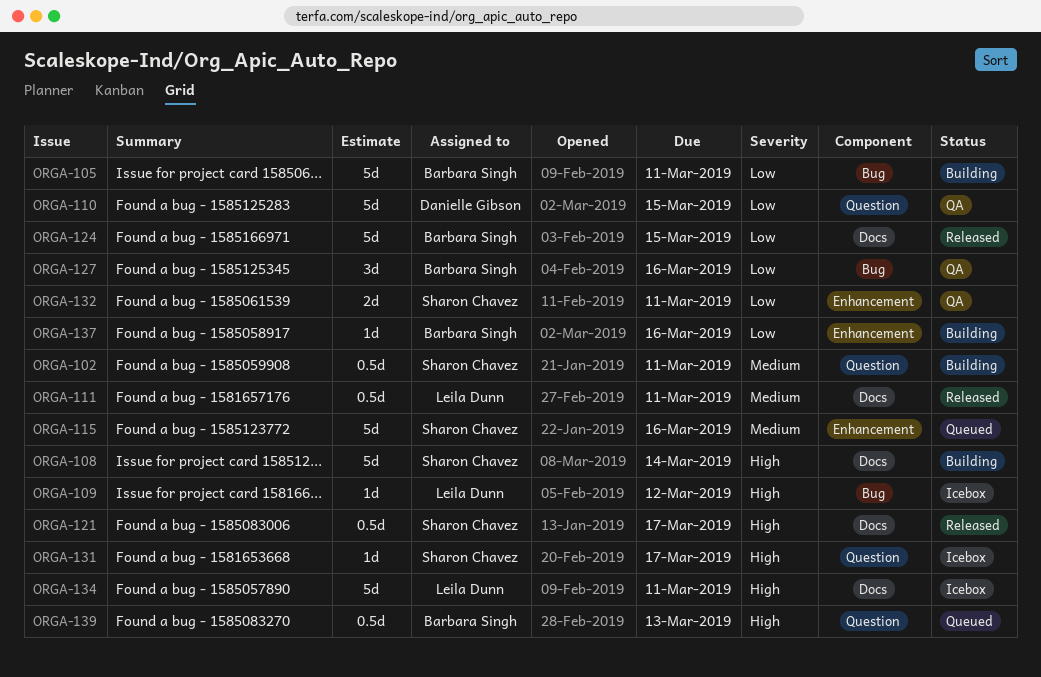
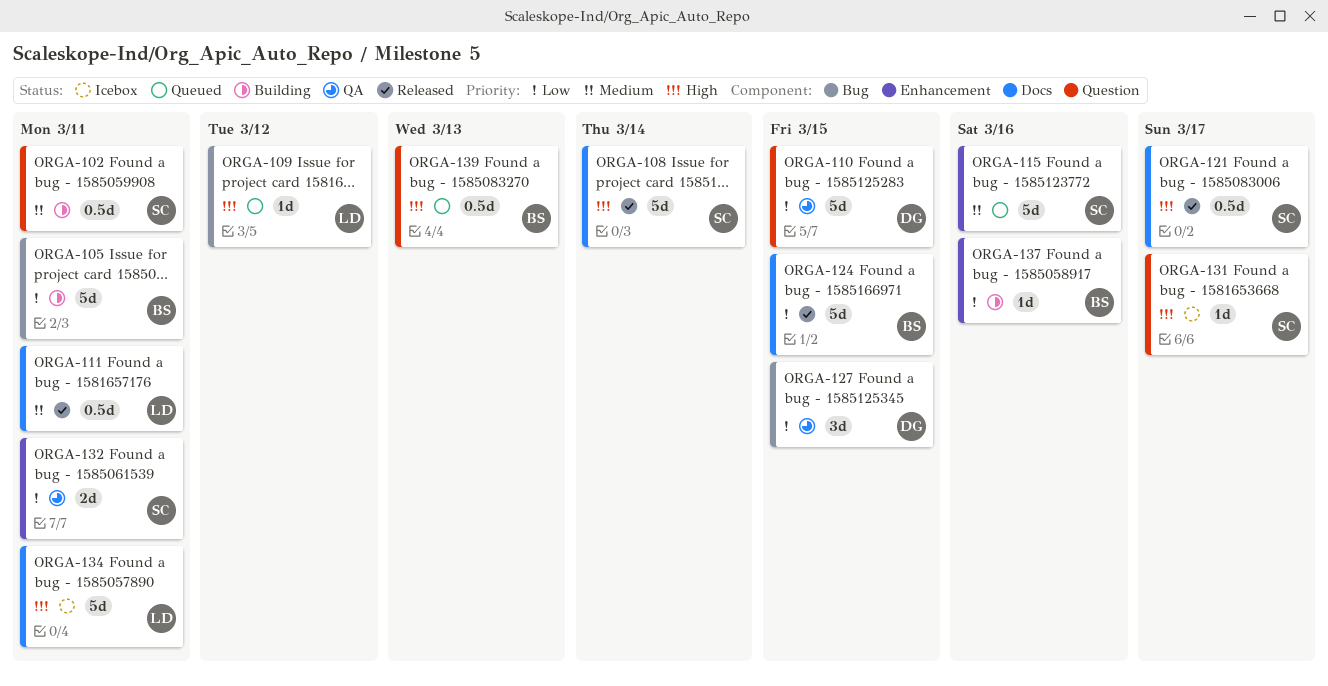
ORGA-108, status: Building -> Released
ORGA-109, status: Icebox -> Queued
ORGA-127, owner: Barbara Singh -> Danielle Gibson
ORGA-127, due: Mar 16 -> Mar 15

